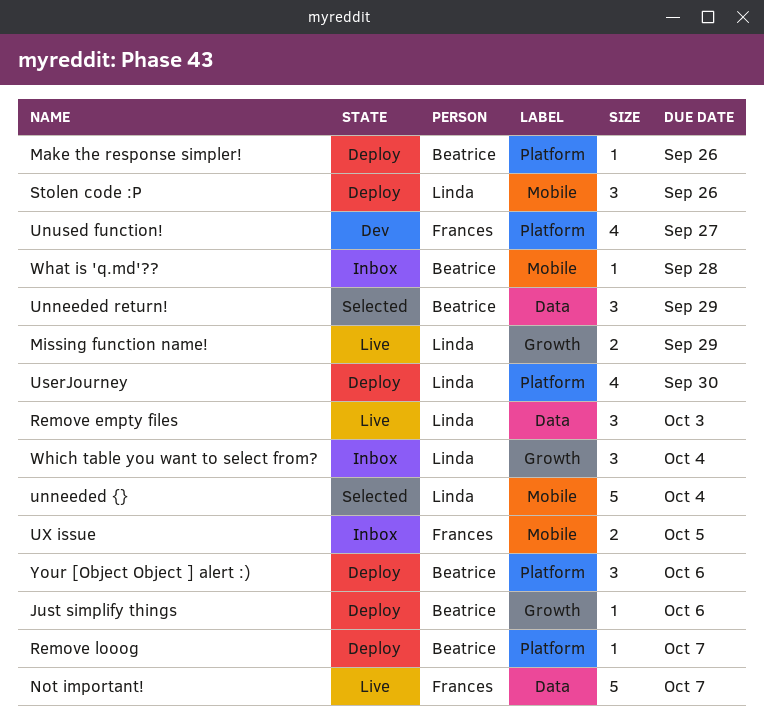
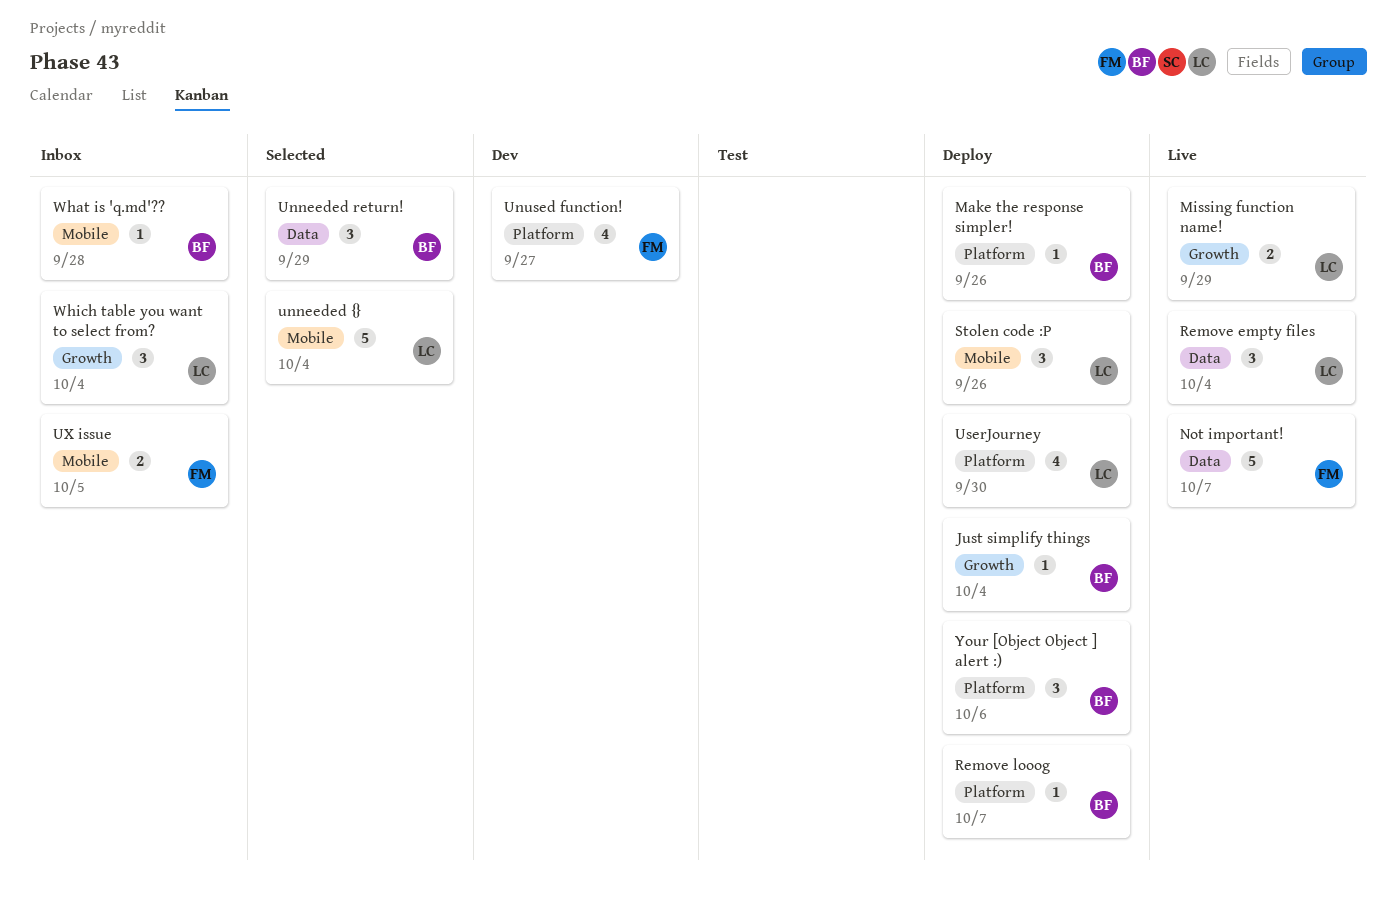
Just simplify things, due: Oct 6 -> Oct 4
Remove empty files, due: Oct 3 -> Oct 4

